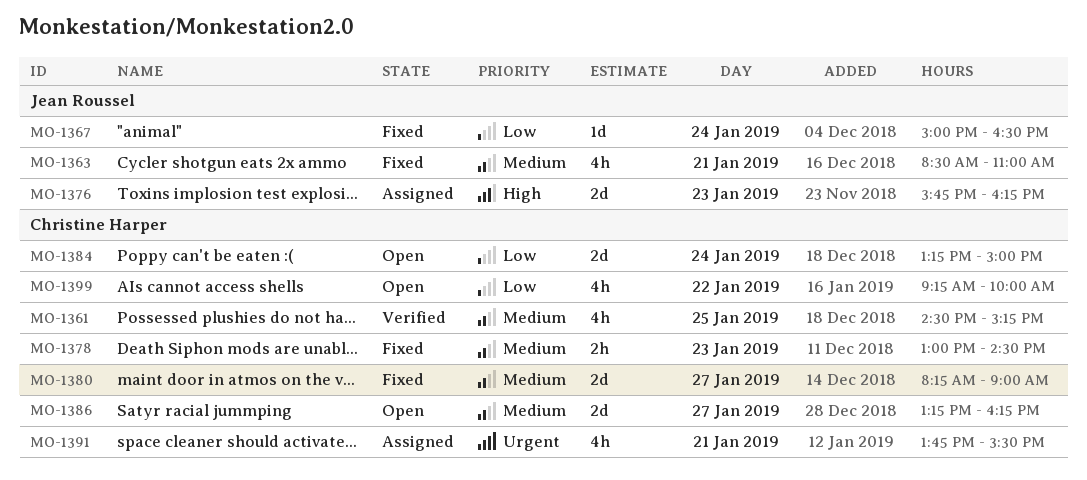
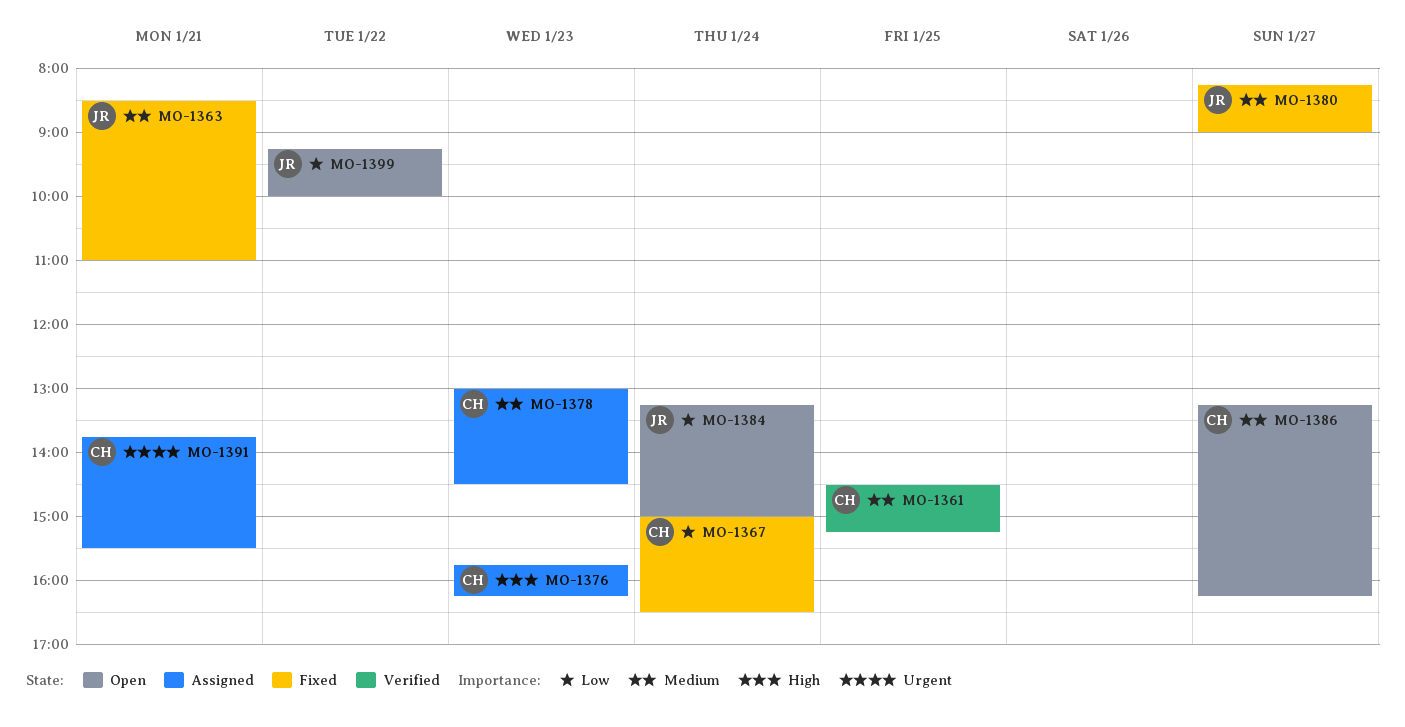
MO-1367, owner: Jean Roussel -> Christine Harper
MO-1376, owner: Jean Roussel -> Christine Harper
MO-1378, status: Fixed -> Assigned
MO-1380, owner: Christine Harper -> Jean Roussel
MO-1384, owner: Christine Harper -> Jean Roussel
MO-1399, owner: Christine Harper -> Jean Roussel

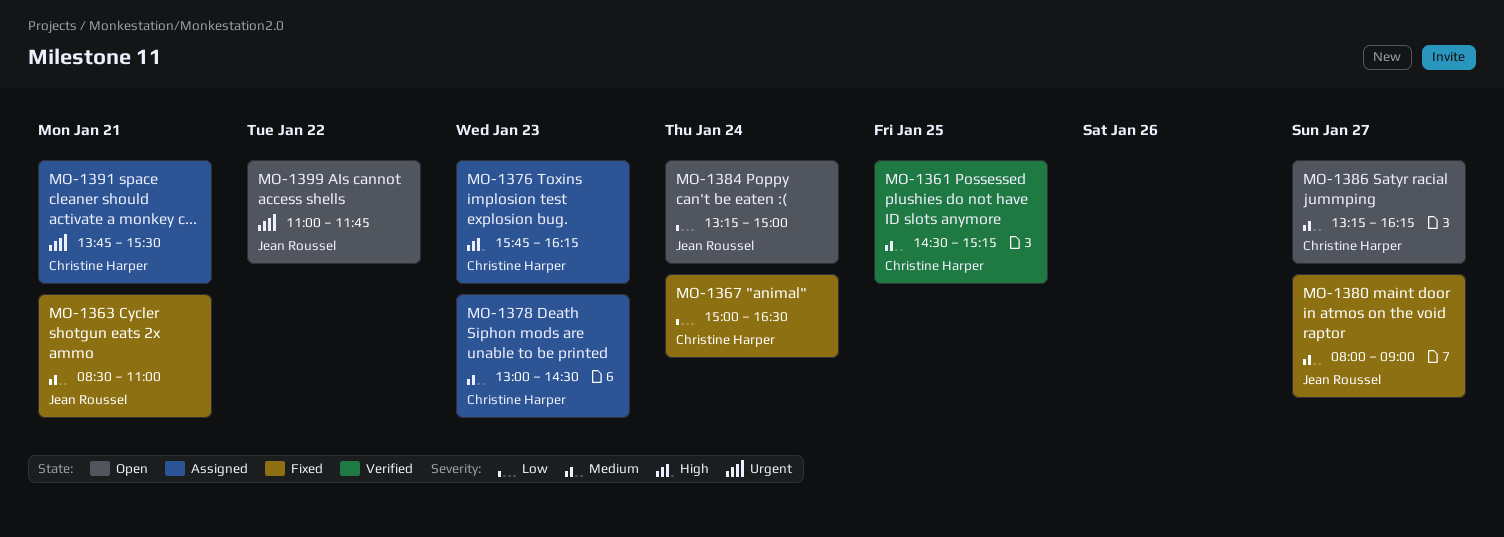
MO-1380, begins: 08:15 -> 08:00
MO-1399, priority: Low -> Urgent
MO-1399, begins: 09:15 -> 11:00
MO-1399, ends: 10:00 -> 11:45

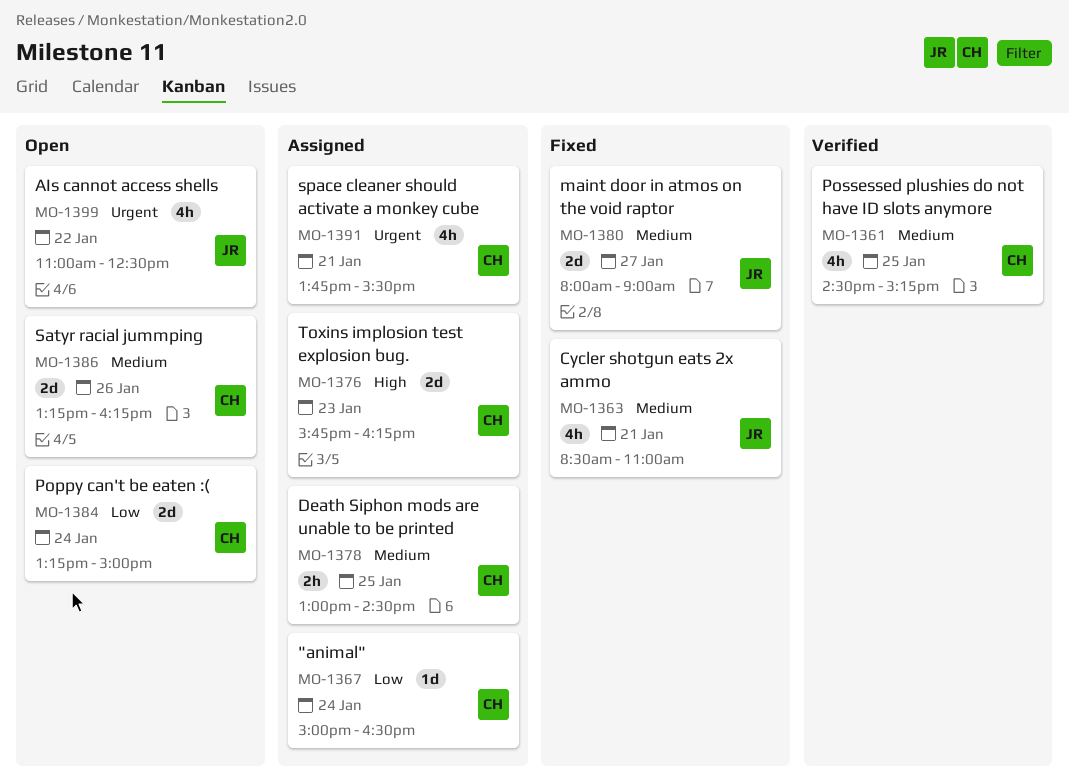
MO-1367, status: Fixed -> Assigned
MO-1378, day: Jan 23 -> Jan 25
MO-1384, owner: Jean Roussel -> Christine Harper
MO-1386, day: Jan 27 -> Jan 26
MO-1399, ends: 11:45 -> 12:30

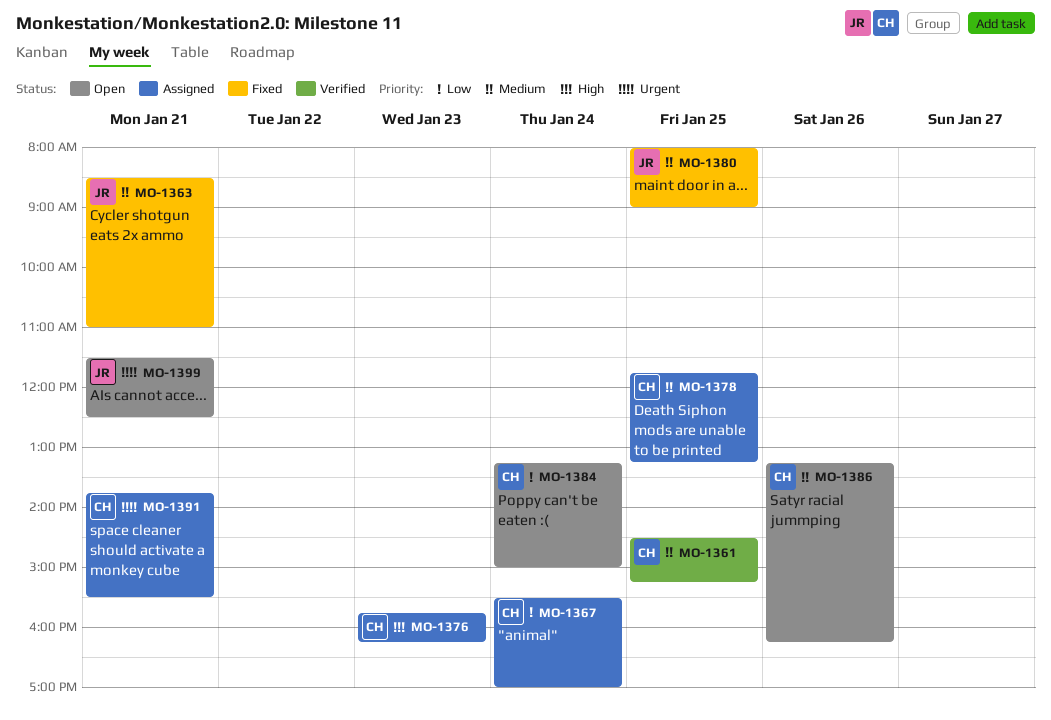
MO-1367, begins: 15:00 -> 15:30
MO-1367, ends: 16:30 -> 17:00
MO-1378, begins: 13:00 -> 11:45
MO-1378, ends: 14:30 -> 13:15
MO-1380, day: Jan 27 -> Jan 25
MO-1399, day: Jan 22 -> Jan 21
MO-1399, begins: 11:00 -> 11:30

